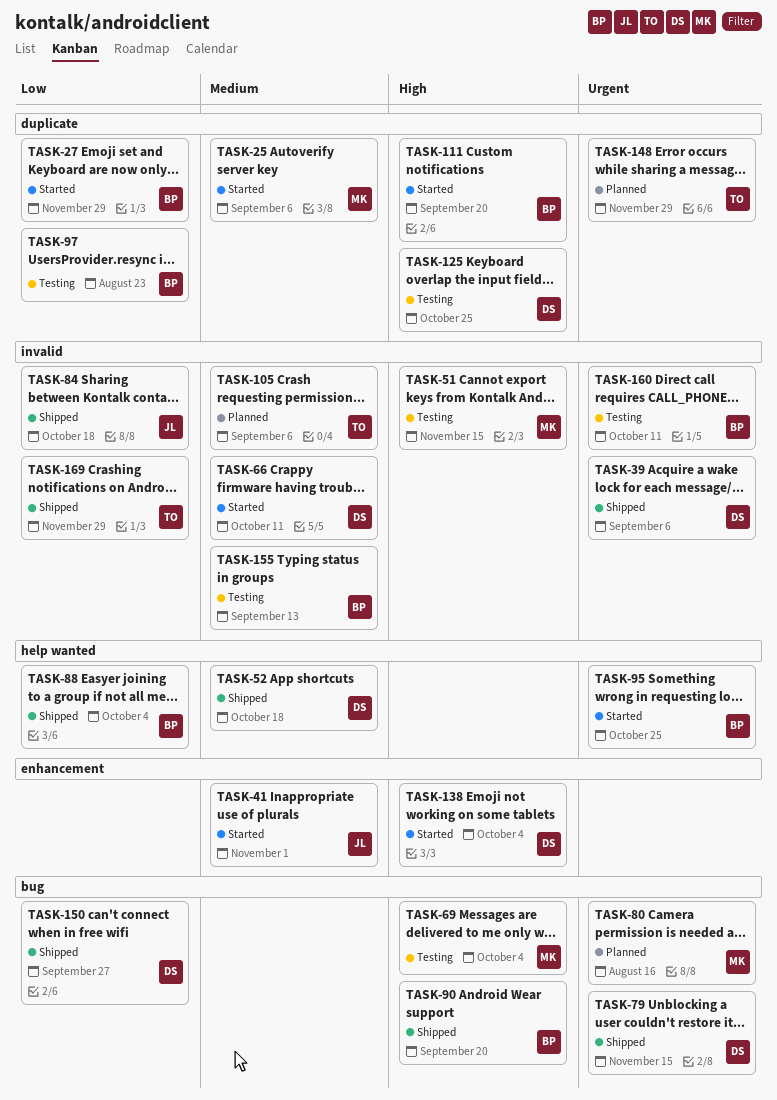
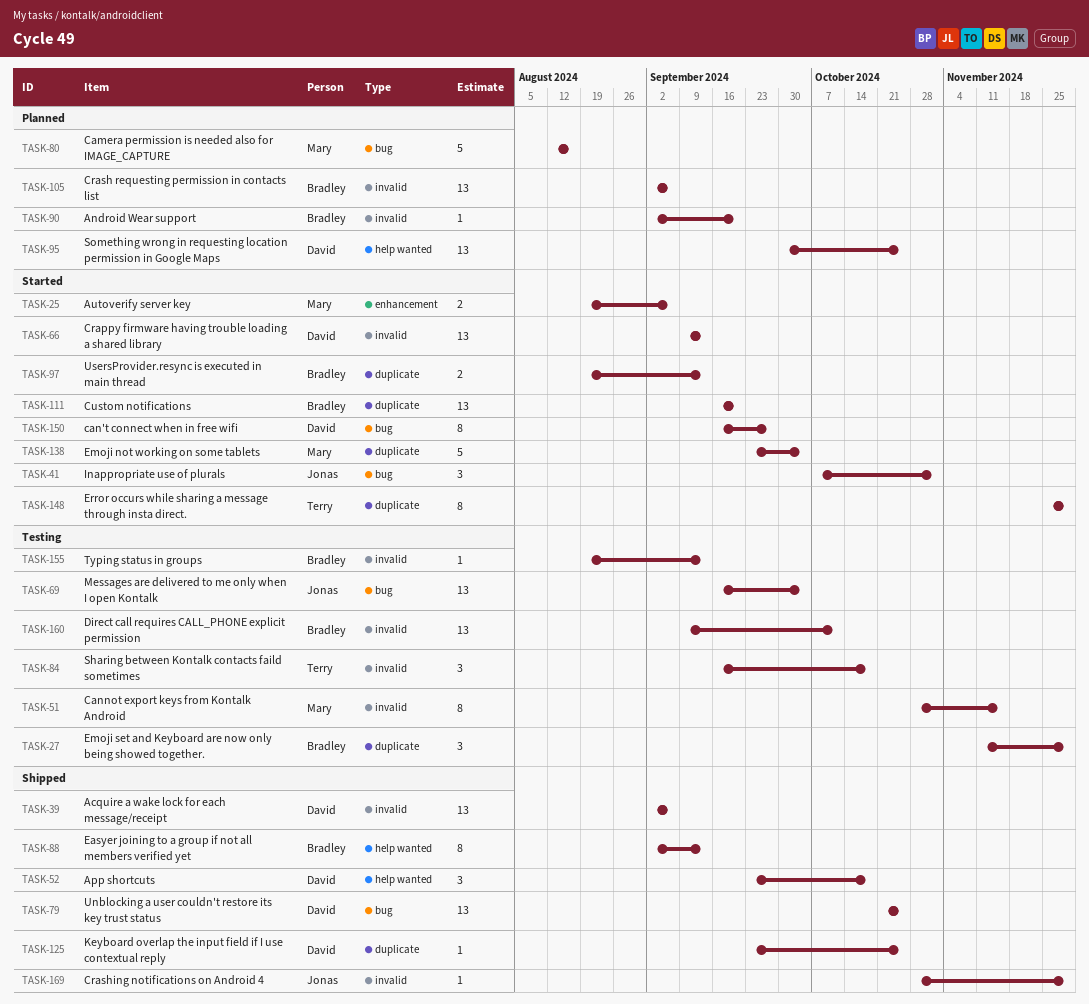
TASK-25, label: duplicate -> enhancement
TASK-27, status: Started -> Testing
TASK-41, label: enhancement -> bug
TASK-66, due: Oct 11 -> Sep 13
TASK-69, owner: Mary -> Jonas
TASK-79, due: Nov 15 -> Oct 25
TASK-84, status: Shipped -> Testing
TASK-84, owner: Jonas -> Terry
TASK-88, due: Oct 4 -> Sep 13
TASK-90, status: Shipped -> Planned
TASK-90, label: bug -> invalid
TASK-95, status: Started -> Planned
TASK-95, owner: Bradley -> David
TASK-97, status: Testing -> Started
TASK-97, due: Aug 23 -> Sep 13
TASK-105, owner: Terry -> Bradley
TASK-125, status: Testing -> Shipped
TASK-138, owner: David -> Mary
TASK-138, label: enhancement -> duplicate
TASK-148, status: Planned -> Started
TASK-150, status: Shipped -> Started
TASK-169, owner: Terry -> Jonas

